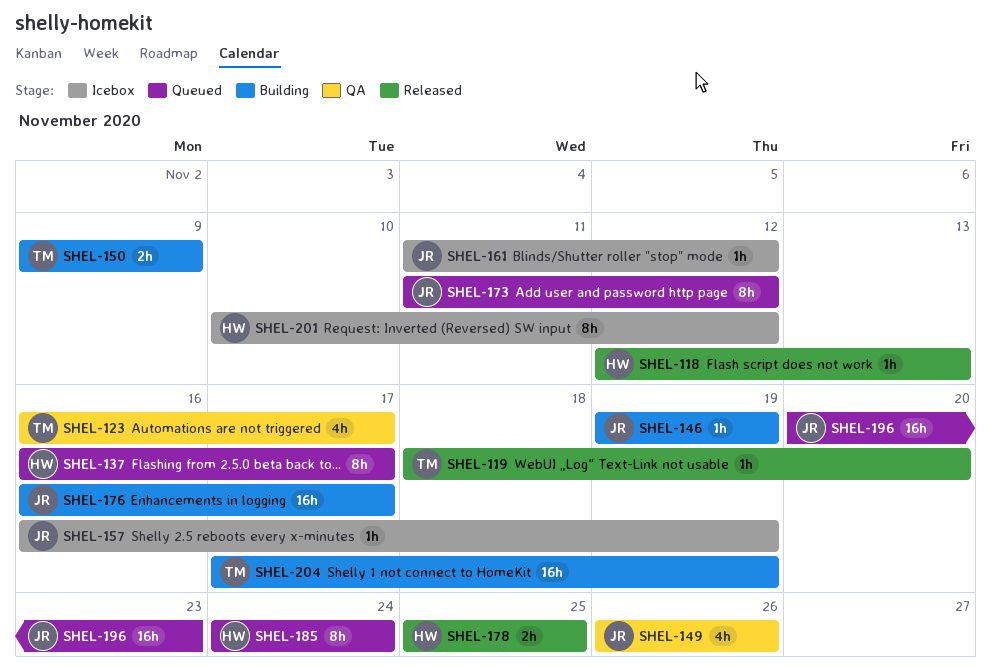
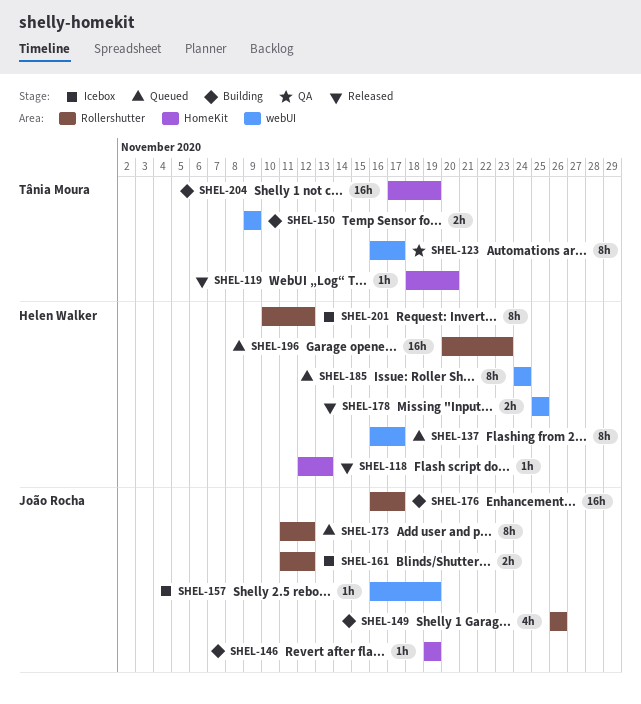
SHEL-123, estimate: 4h -> 8h
SHEL-149, status: QA -> Building
SHEL-161, estimate: 1h -> 2h
SHEL-196, owner: João Rocha -> Helen Walker

